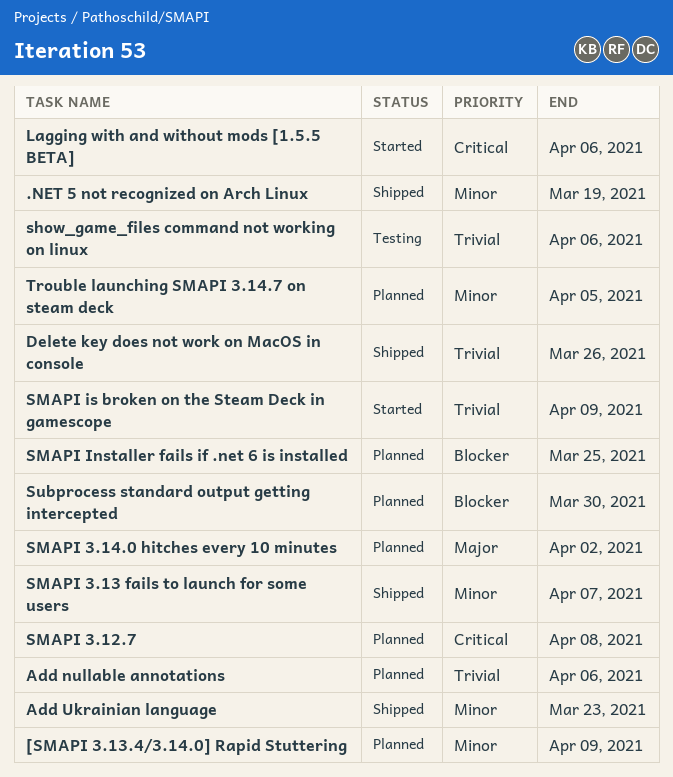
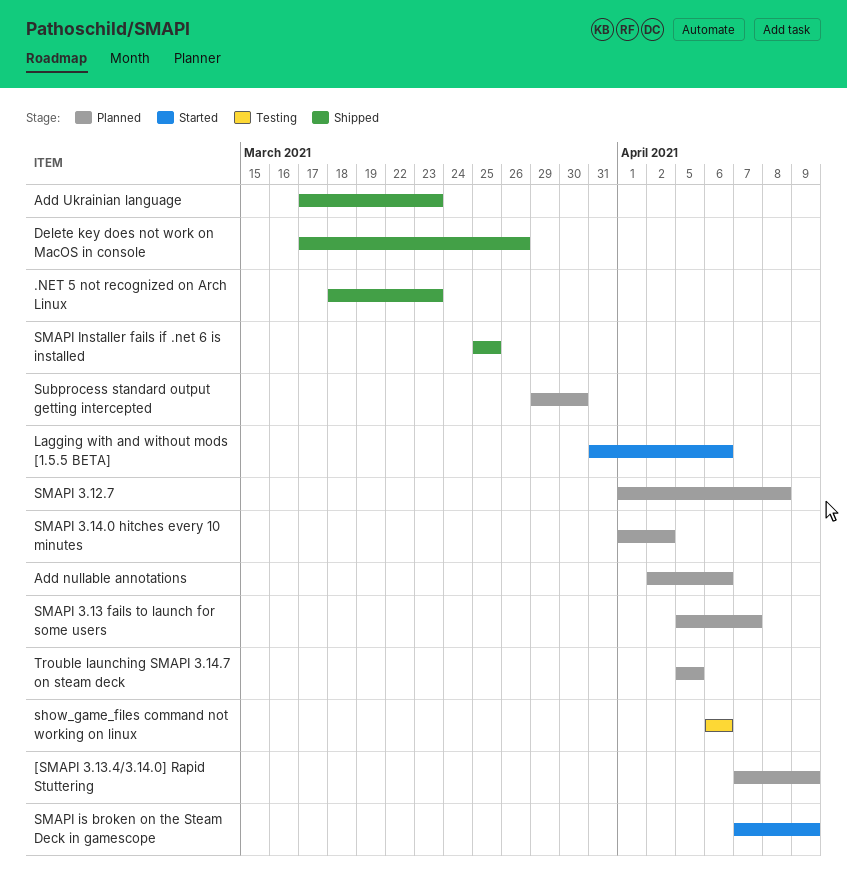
.NET 5 not recognized on Arch Linux, due: Mar 19 -> Mar 23
SMAPI 3.13 fails to launch for some users, status: Shipped -> Planned
SMAPI Installer fails if .net 6 is installed, status: Planned -> Shipped

